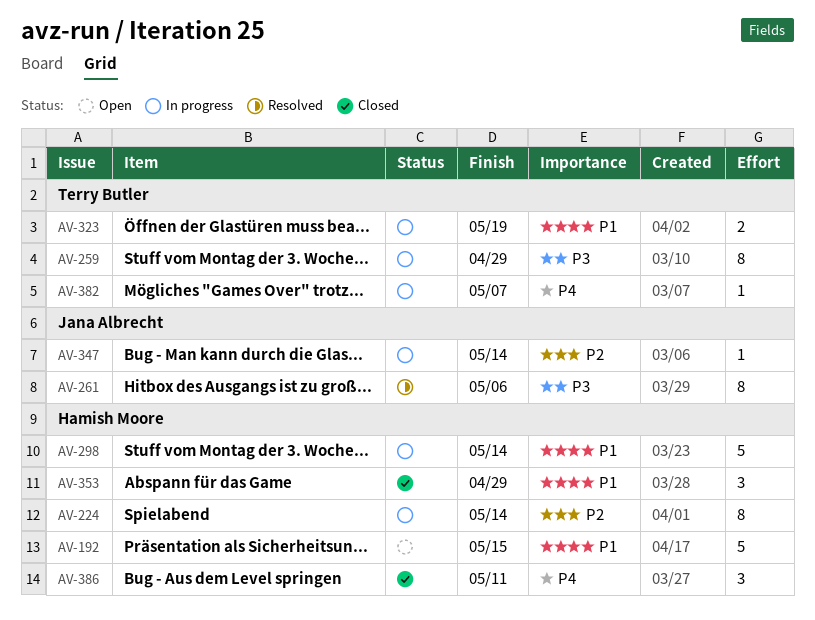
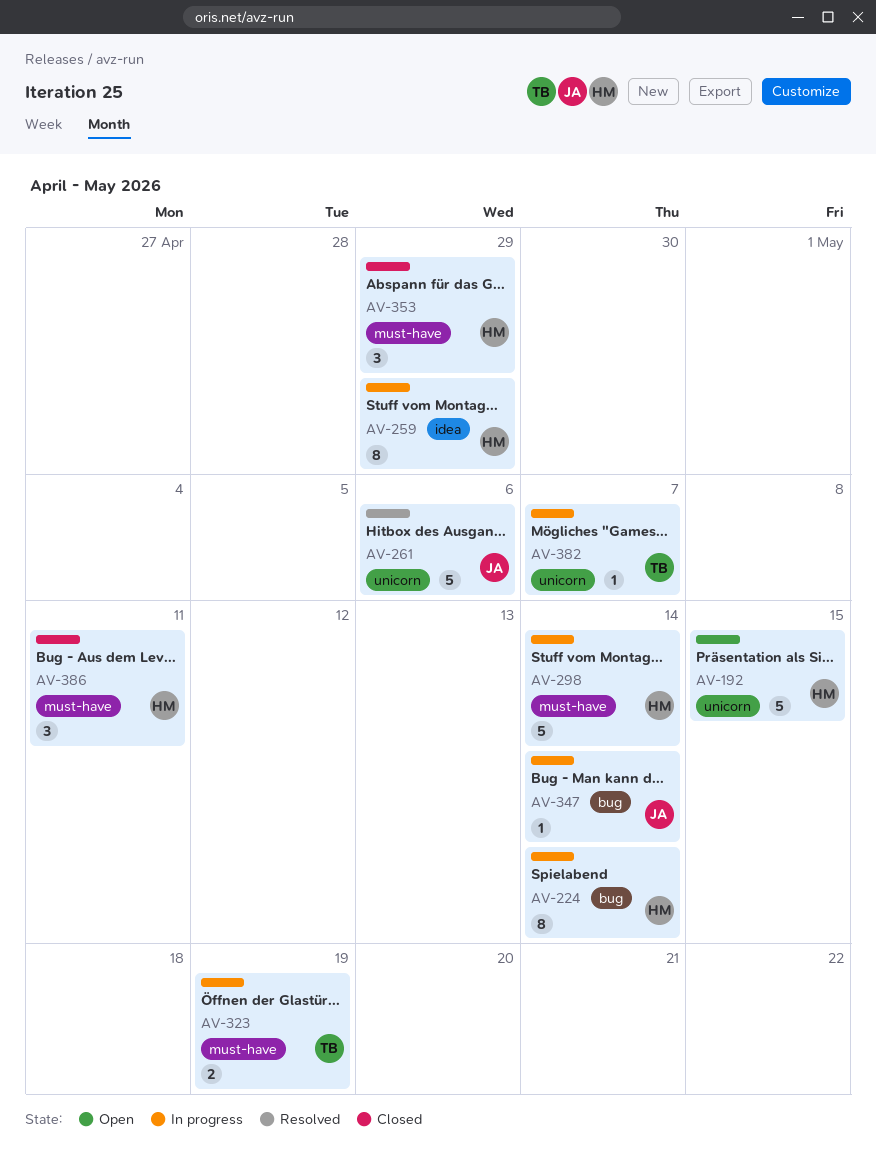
AV-259, owner: Terry Butler -> Hamish Moore
AV-261, estimate: 8 -> 5

